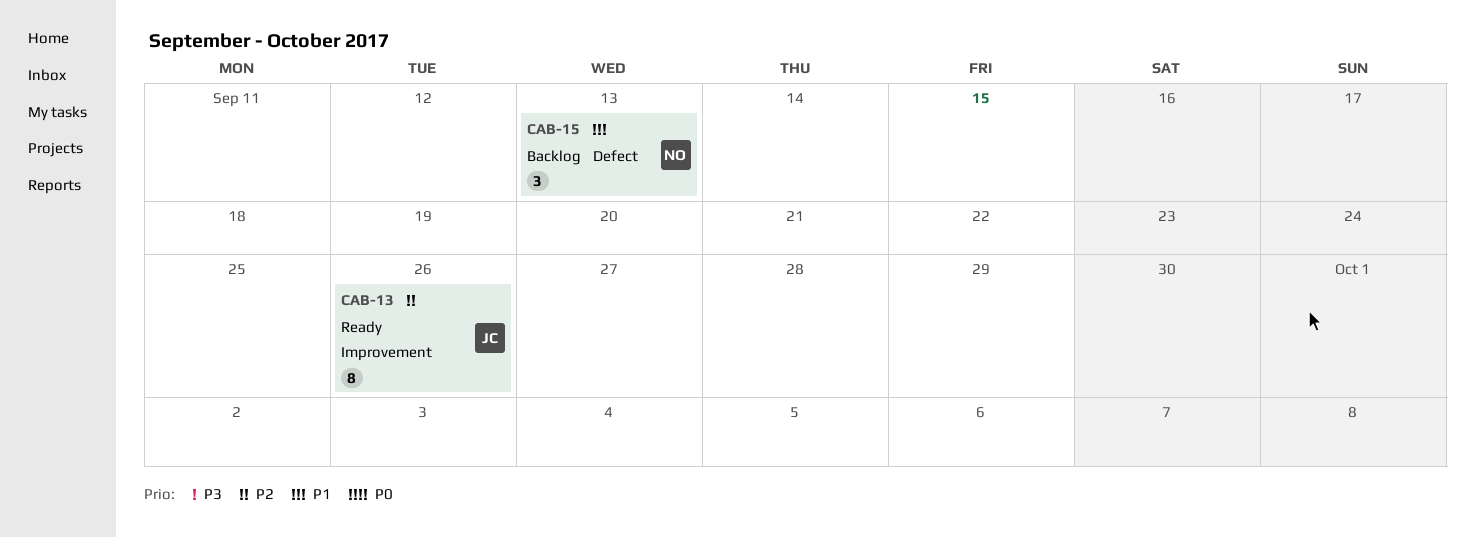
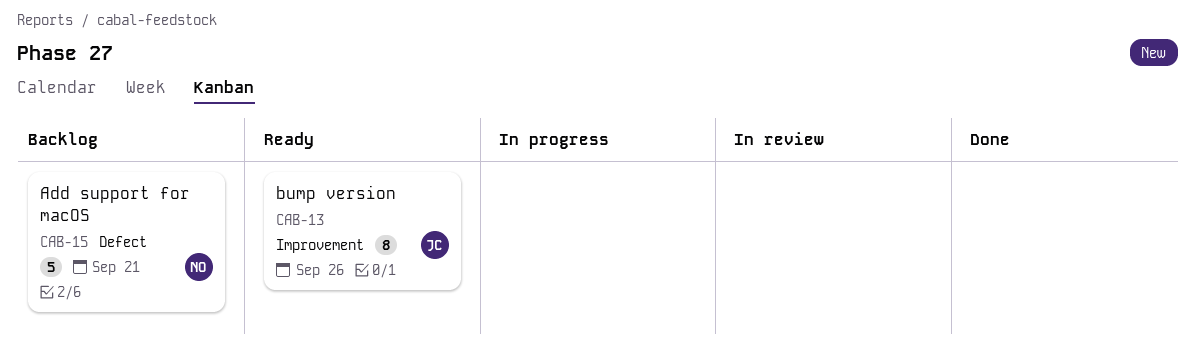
CAB-15, estimate: 3 -> 5
CAB-15, due: Sep 13 -> Sep 21

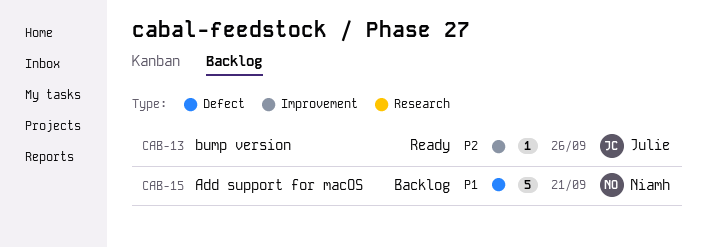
CAB-13, estimate: 8 -> 1

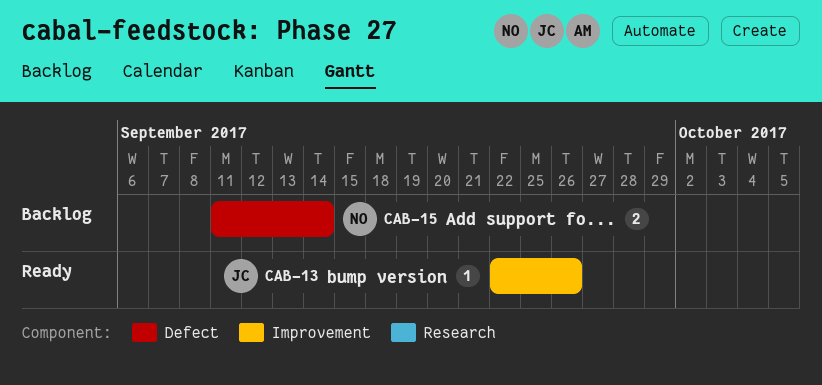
CAB-15, estimate: 5 -> 2
CAB-15, due: Sep 21 -> Sep 14

